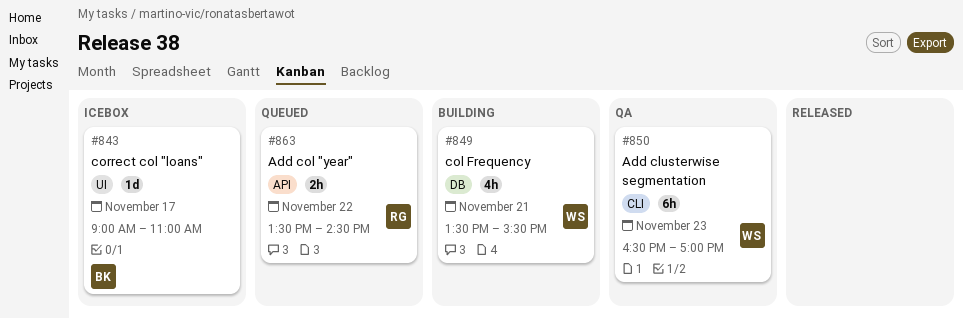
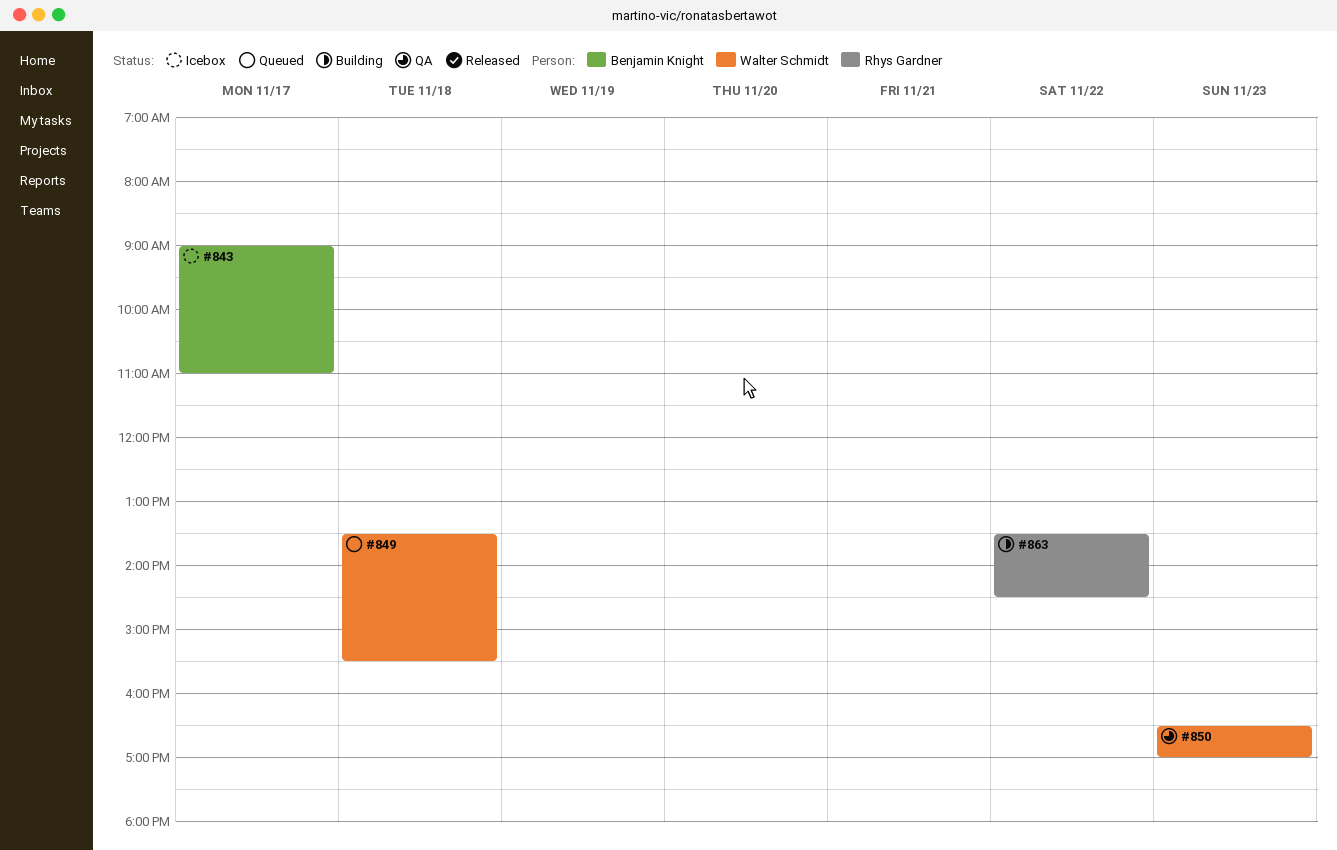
#849, status: Building -> Queued
#849, day: Nov 21 -> Nov 18
#863, status: Queued -> Building

